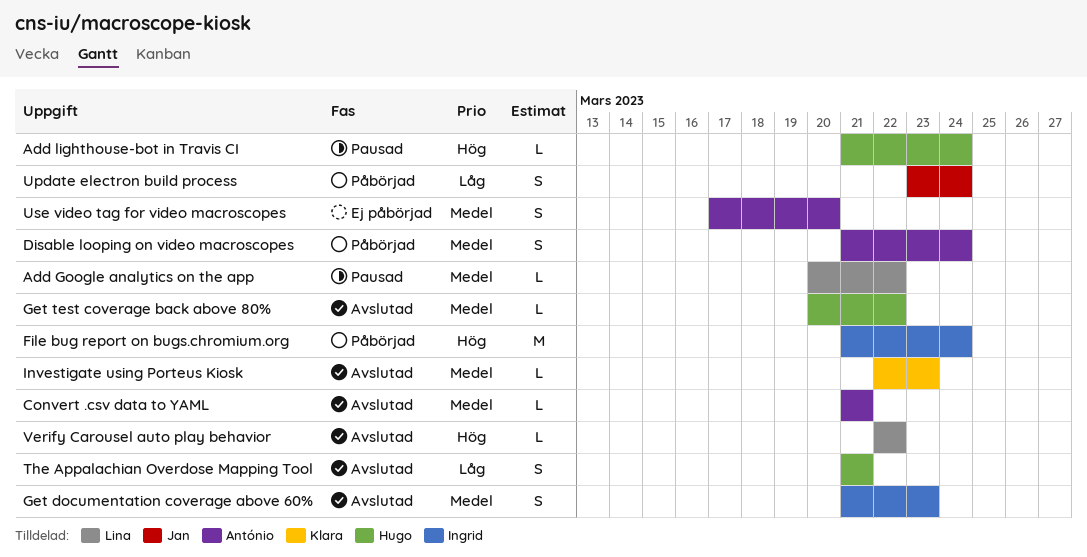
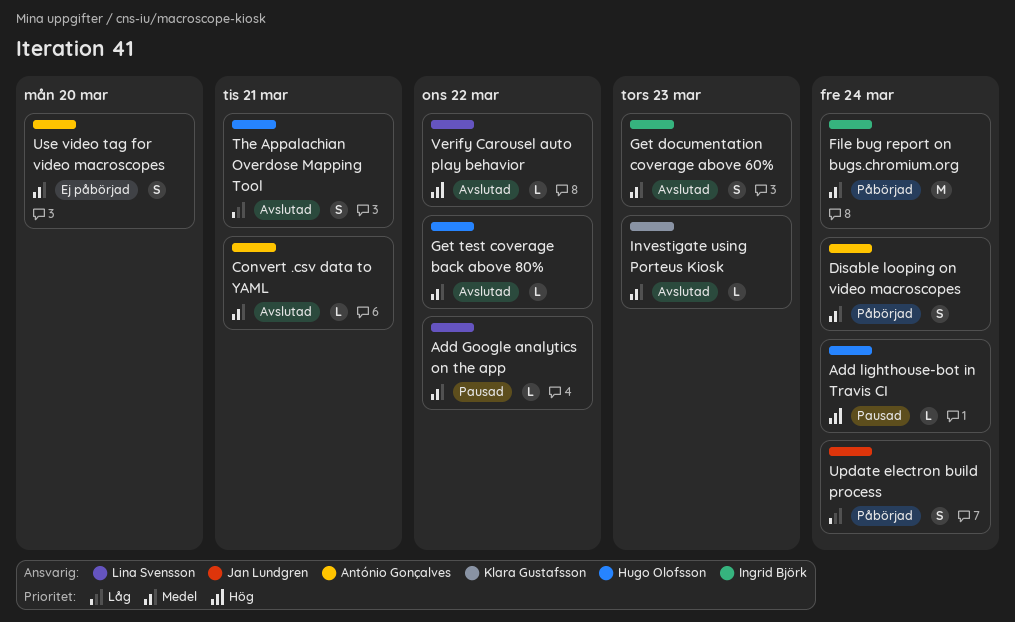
File bug report on bugs.chromium.org, priority: Hög -> Medel

